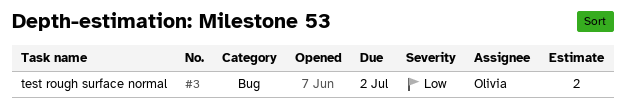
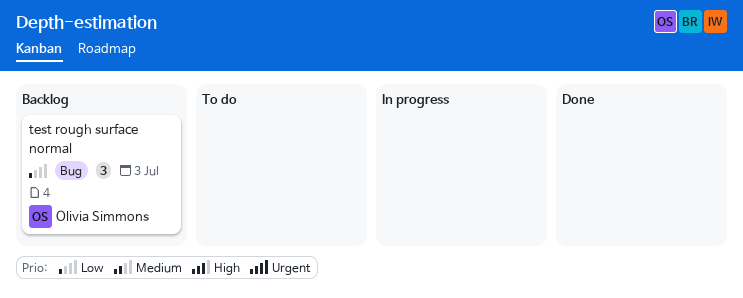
test rough surface normal, estimate: 2 -> 3
test rough surface normal, due: Jul 2 -> Jul 3

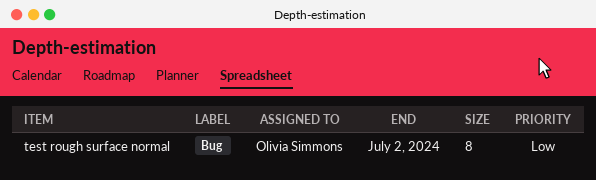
test rough surface normal, estimate: 3 -> 8
test rough surface normal, due: Jul 3 -> Jul 2

